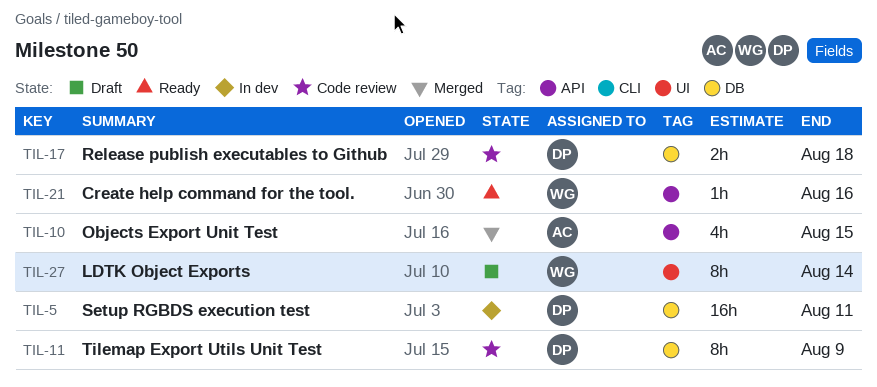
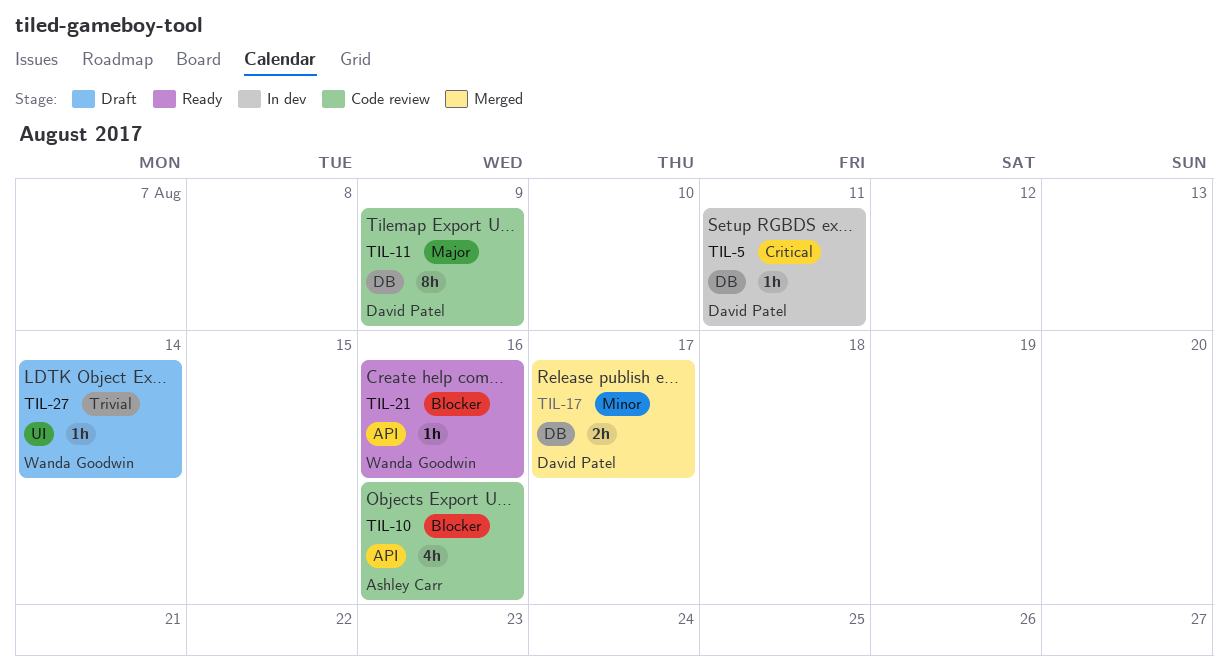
TIL-5, estimate: 16h -> 1h
TIL-10, status: Merged -> Code review
TIL-10, due: Aug 15 -> Aug 16
TIL-17, status: Code review -> Merged
TIL-17, due: Aug 18 -> Aug 17
TIL-27, estimate: 8h -> 1h

